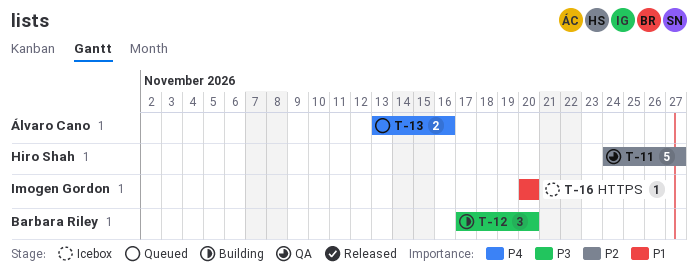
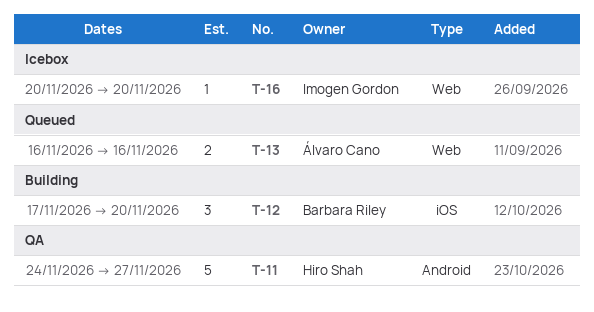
T-13, start: Nov 13 -> Nov 16

